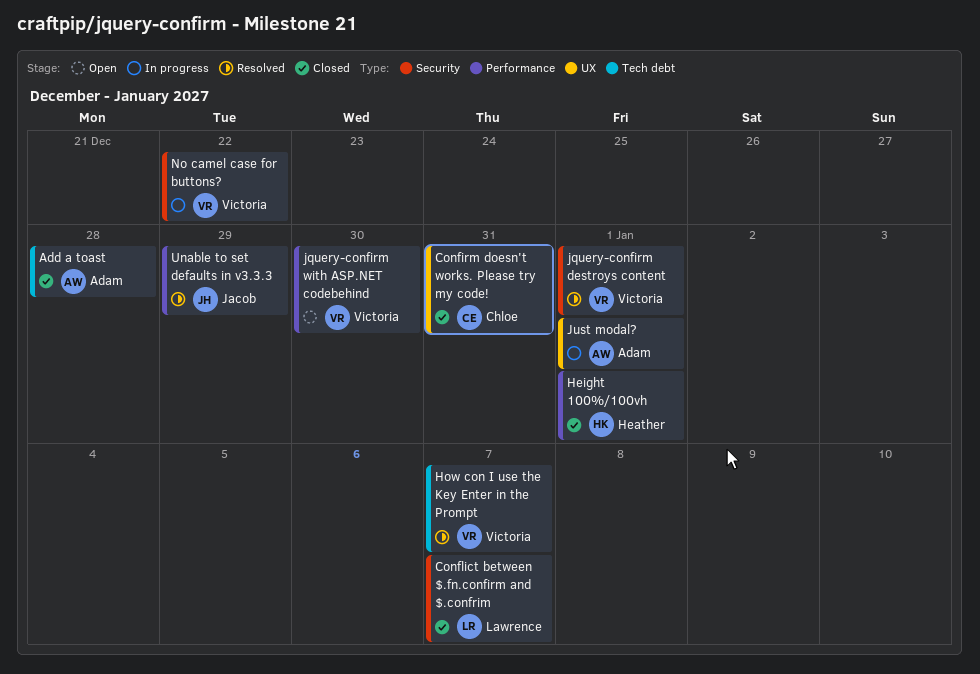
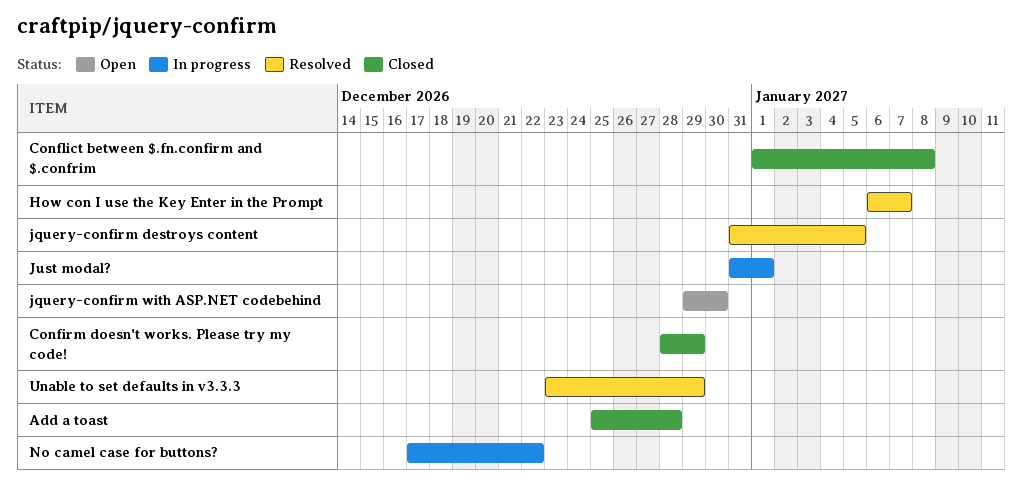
Confirm doesn't works. Please try my code!, due: Dec 31 -> Dec 29
Conflict between $.fn.confirm and $.confrim, due: Jan 7 -> Jan 8
Height 100%/100vh: present -> none
jquery-confirm destroys content, due: Jan 1 -> Jan 5

